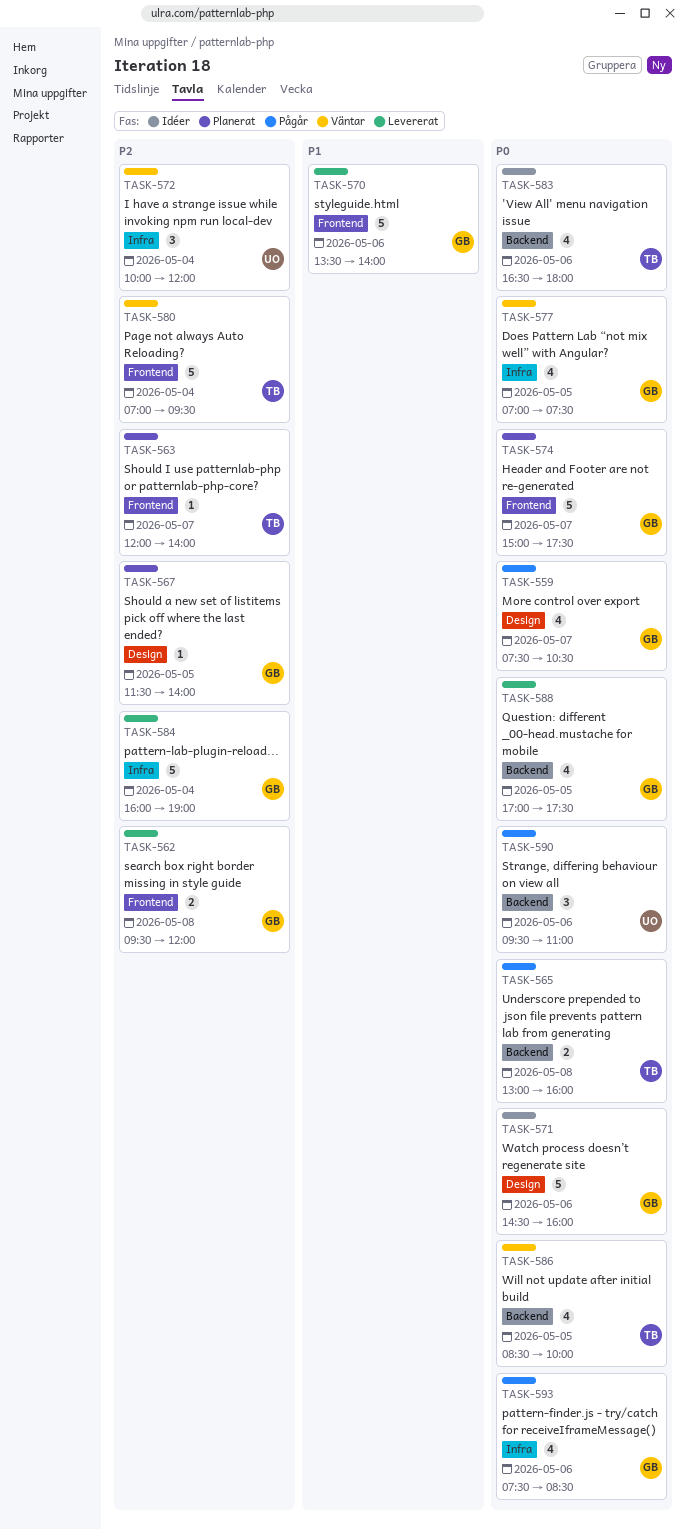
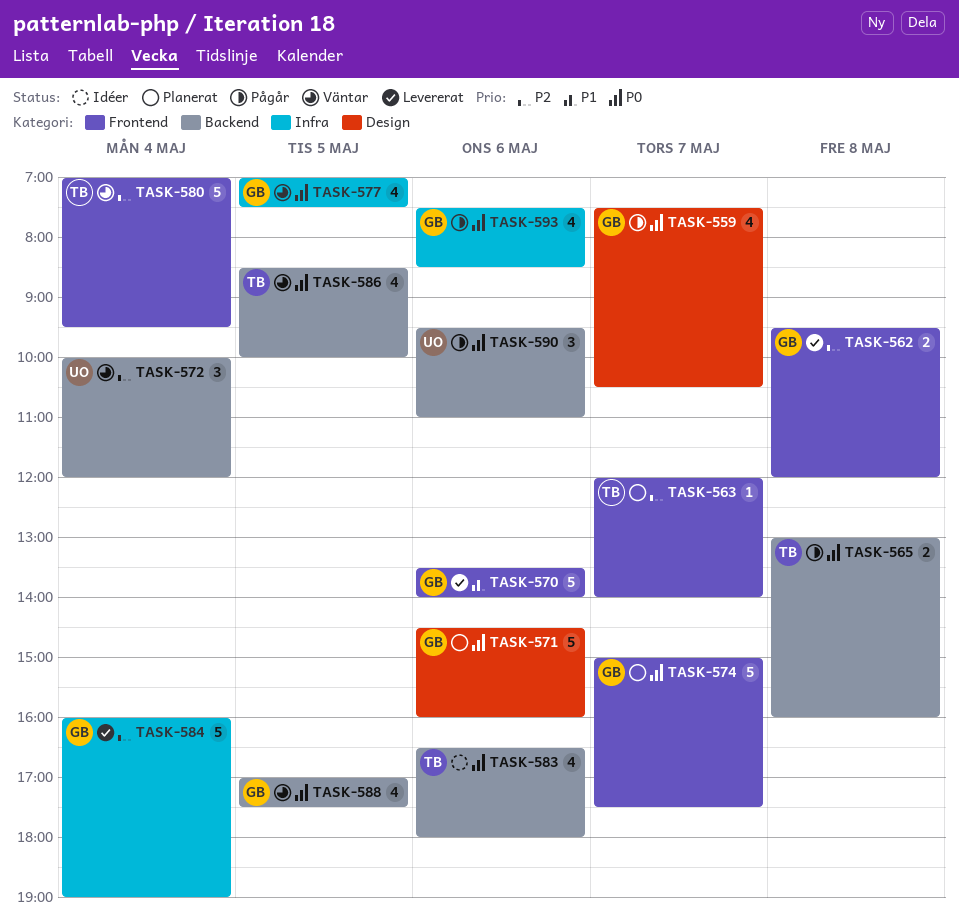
TASK-567: present -> none
TASK-571, status: Idéer -> Planerat
TASK-572, label: Infra -> Backend
TASK-588, status: Levererat -> Väntar

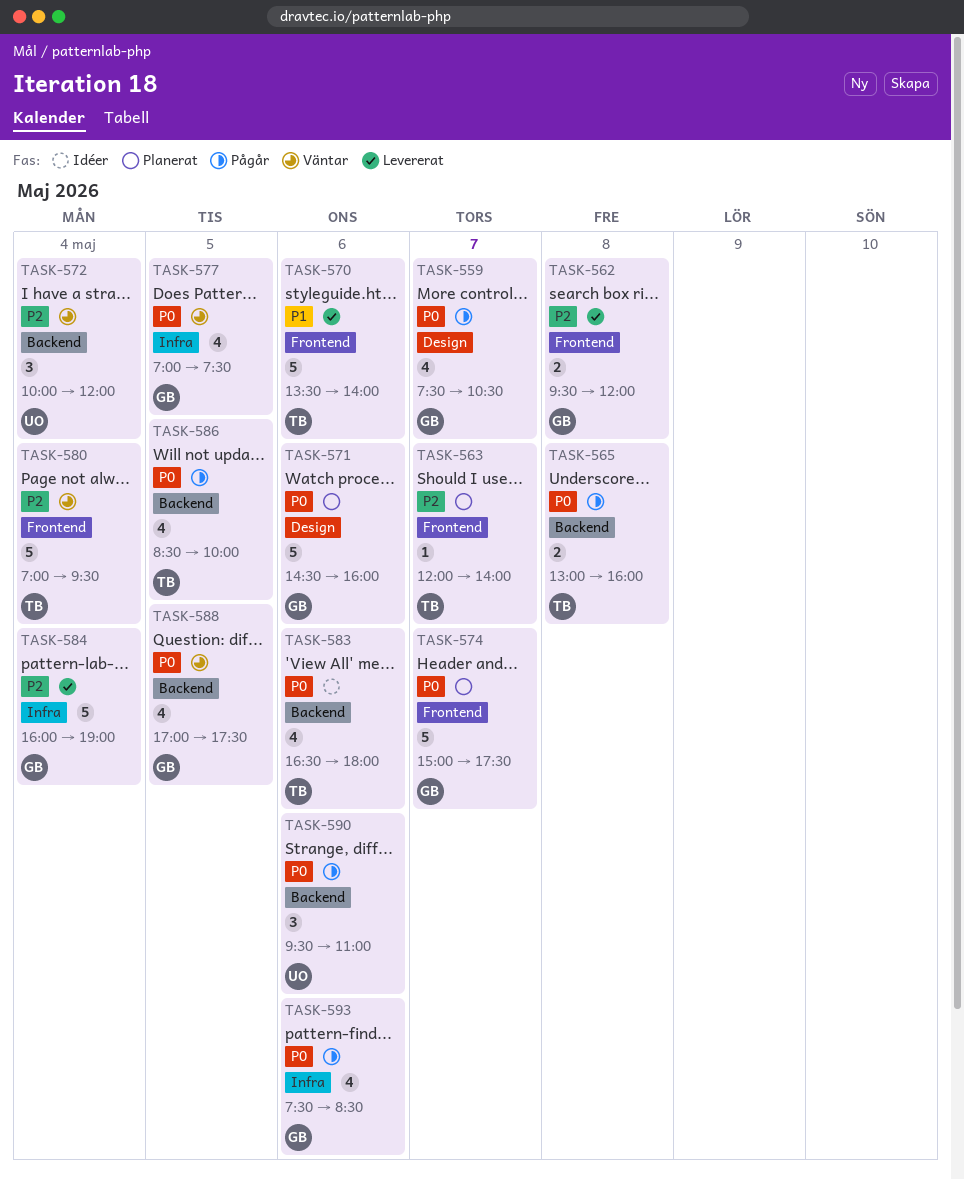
TASK-570, owner: GB -> TB
TASK-586, status: Väntar -> Pågår

